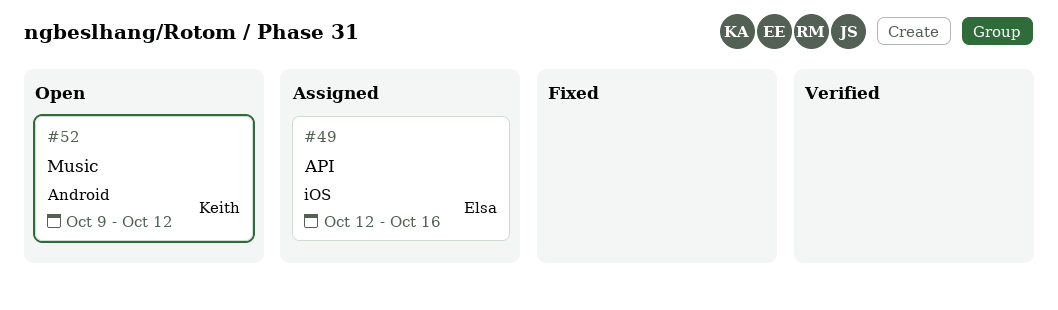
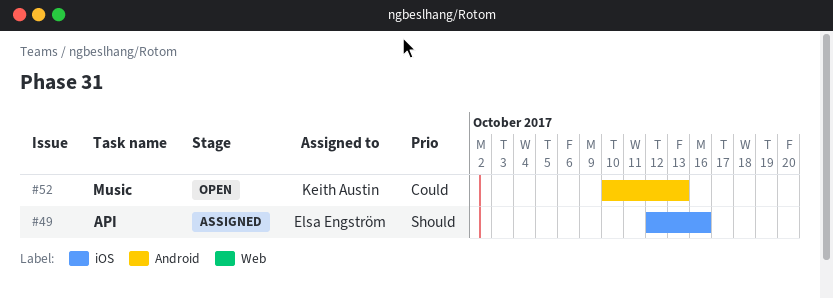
#52, start: Oct 9 -> Oct 10
#52, due: Oct 12 -> Oct 13

